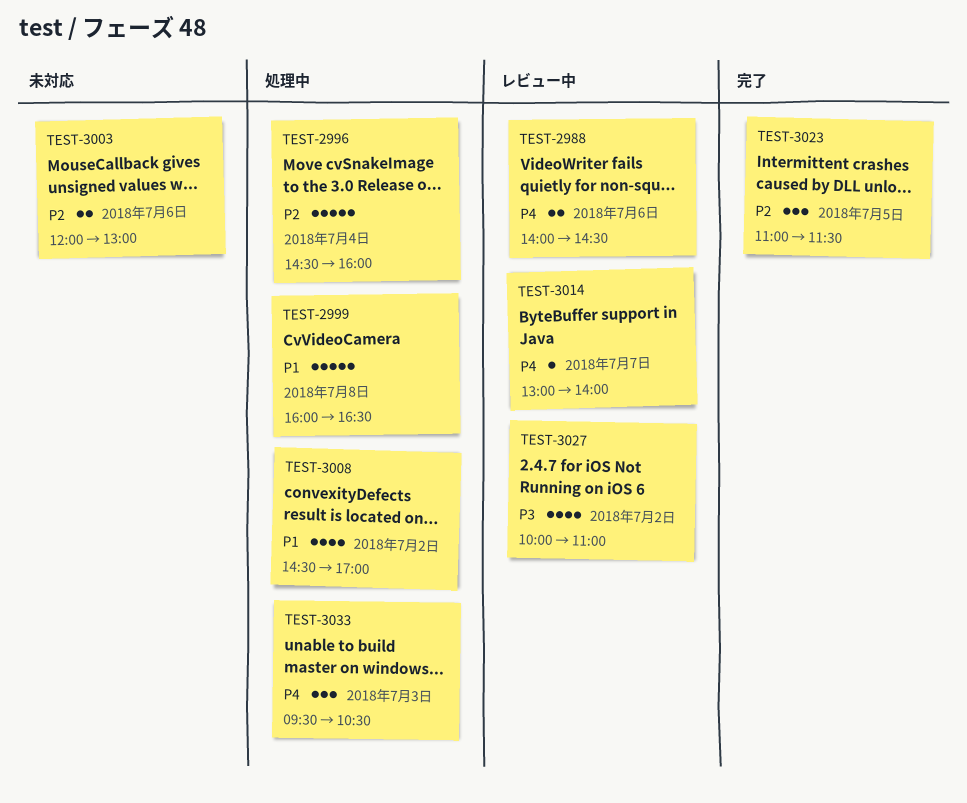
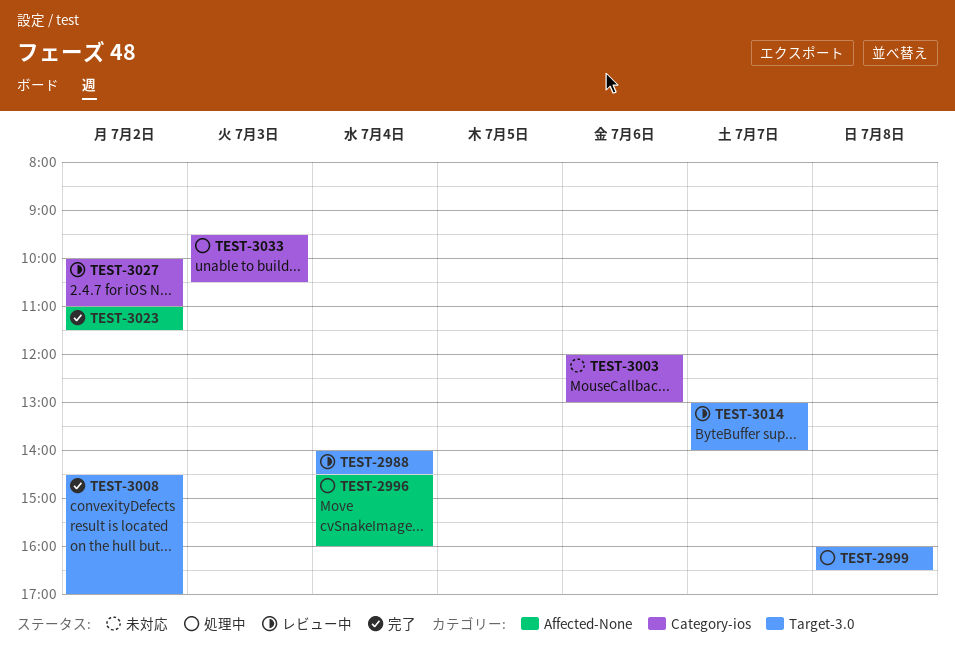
TEST-2988, day: Jul 6 -> Jul 4
TEST-3008, status: 処理中 -> 完了
TEST-3023, day: Jul 5 -> Jul 2

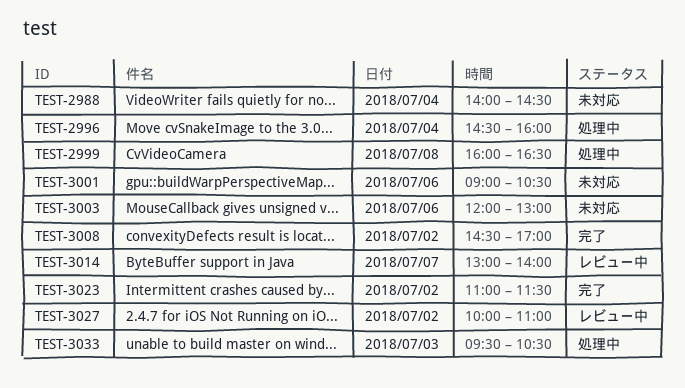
TEST-2988, status: レビュー中 -> 未対応
TEST-3001: none -> present

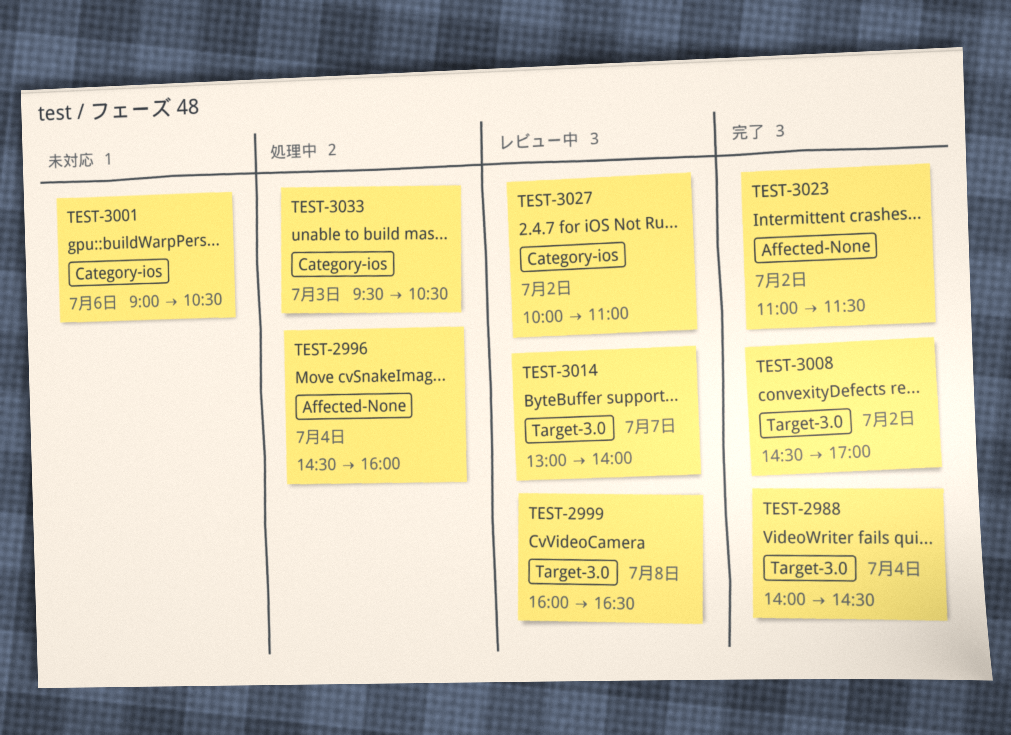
TEST-2988, status: 未対応 -> 完了
TEST-2999, status: 処理中 -> レビュー中
TEST-3003: present -> none

